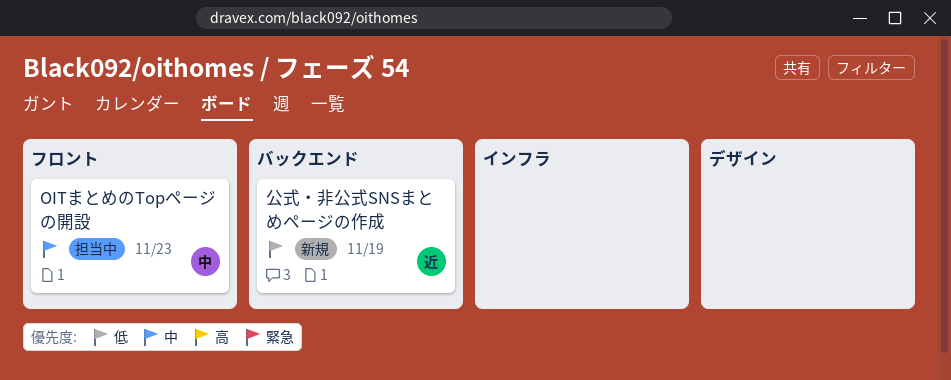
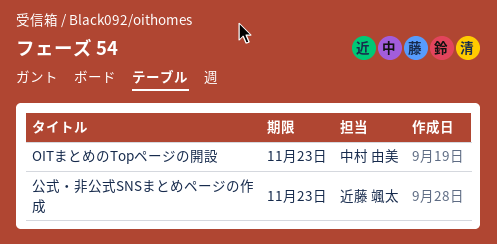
公式・非公式SNSまとめページの作成, due: Nov 19 -> Nov 23

